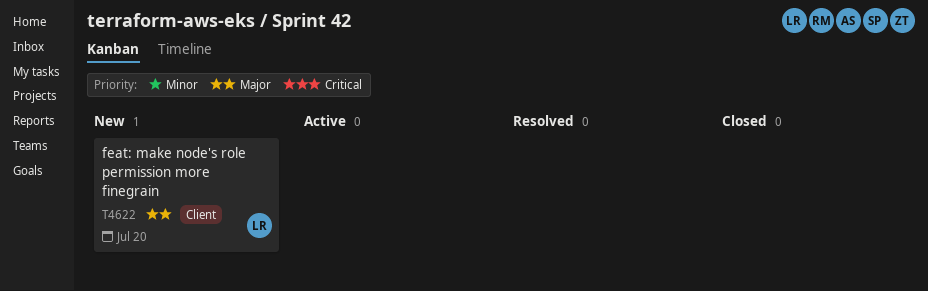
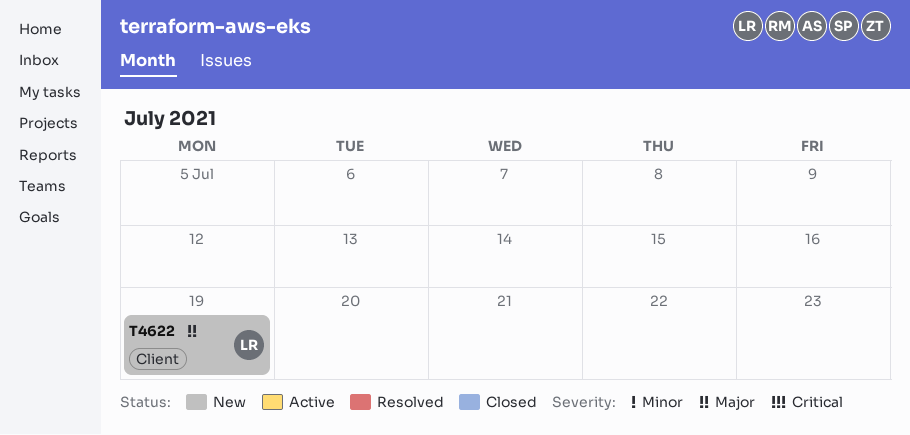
T4622, due: Jul 20 -> Jul 19

